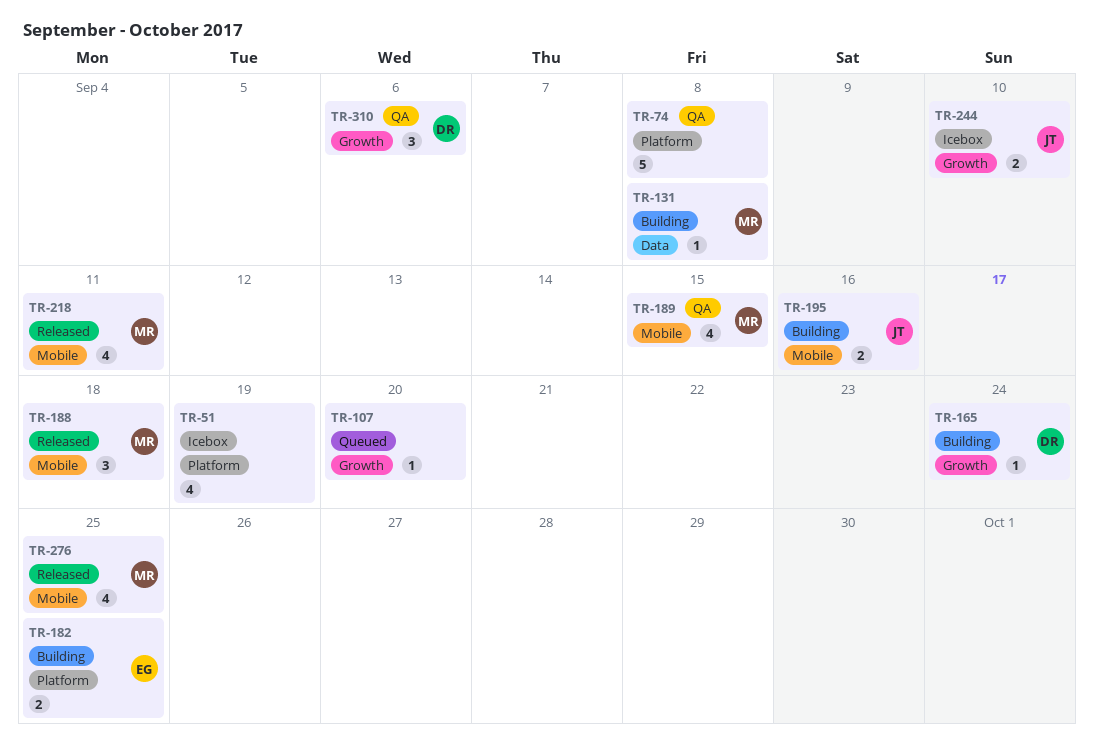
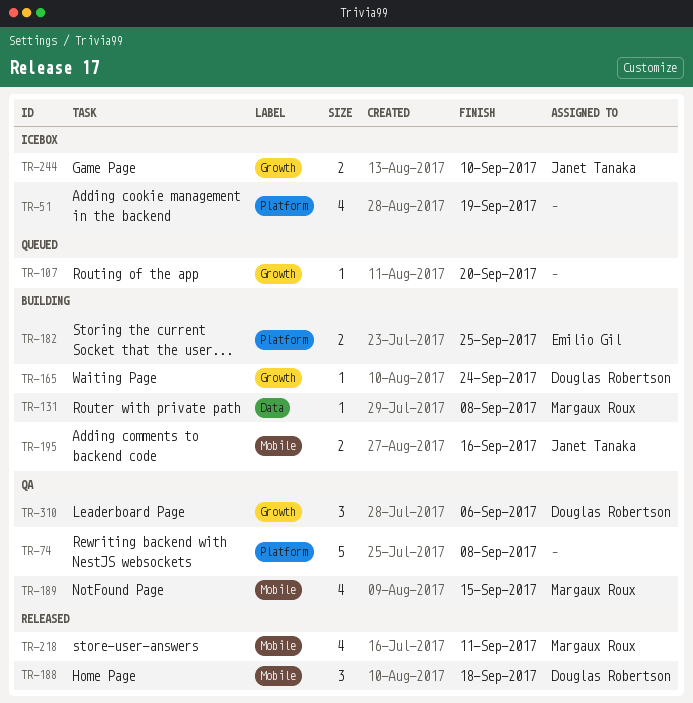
TR-188, owner: Margaux Roux -> Douglas Robertson
TR-276: present -> none

